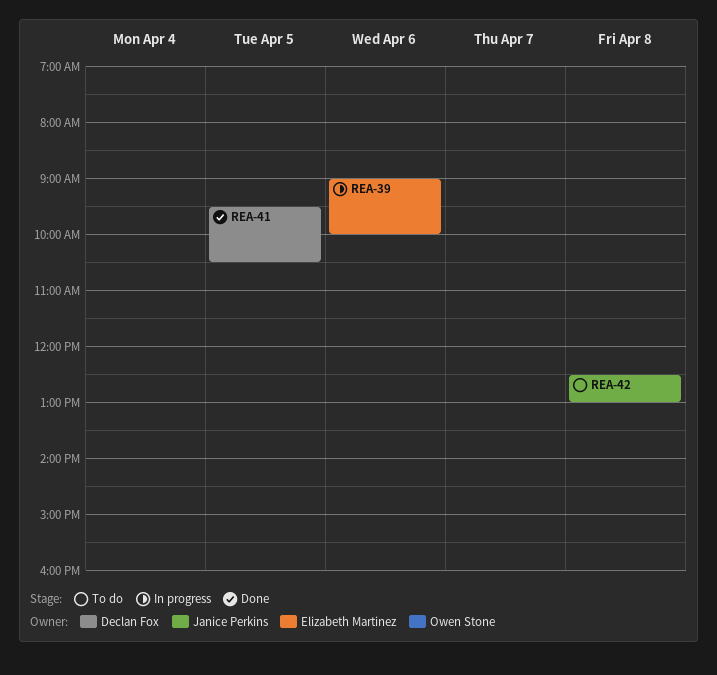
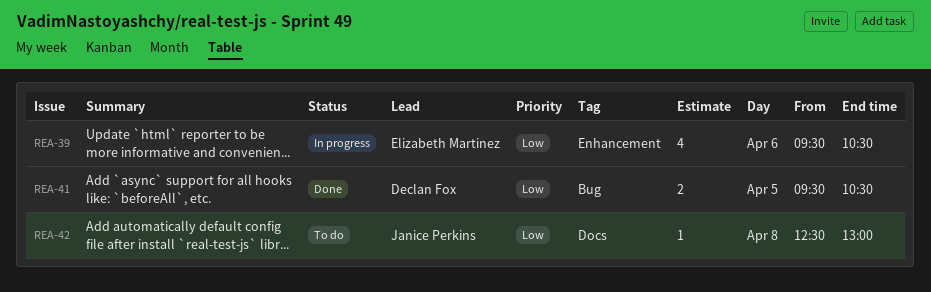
REA-39, begins: 09:00 -> 09:30
REA-39, ends: 10:00 -> 10:30

